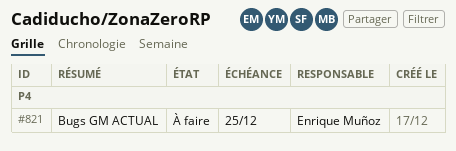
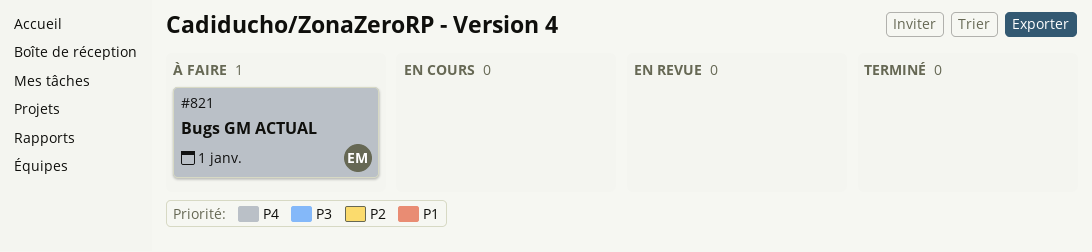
#821, due: Dec 25 -> Jan 1

